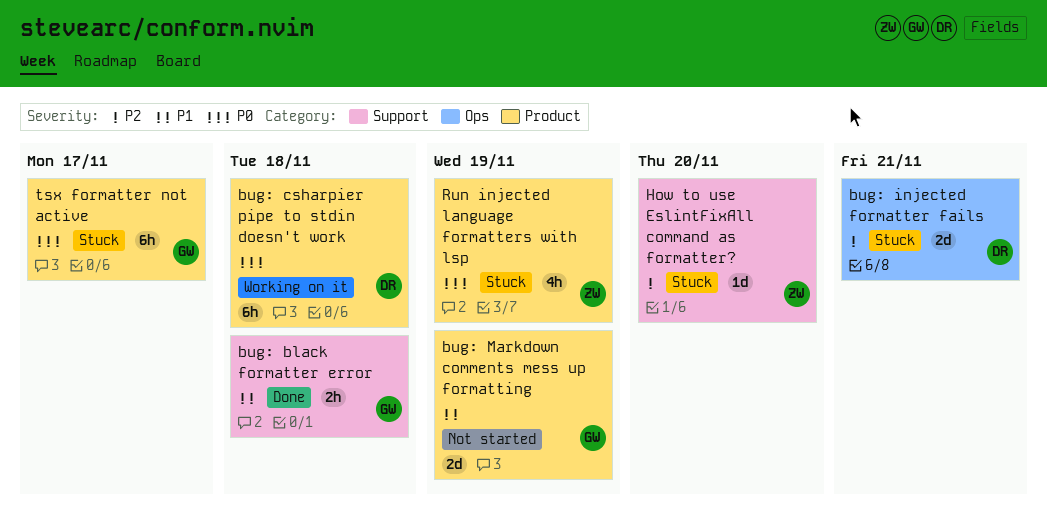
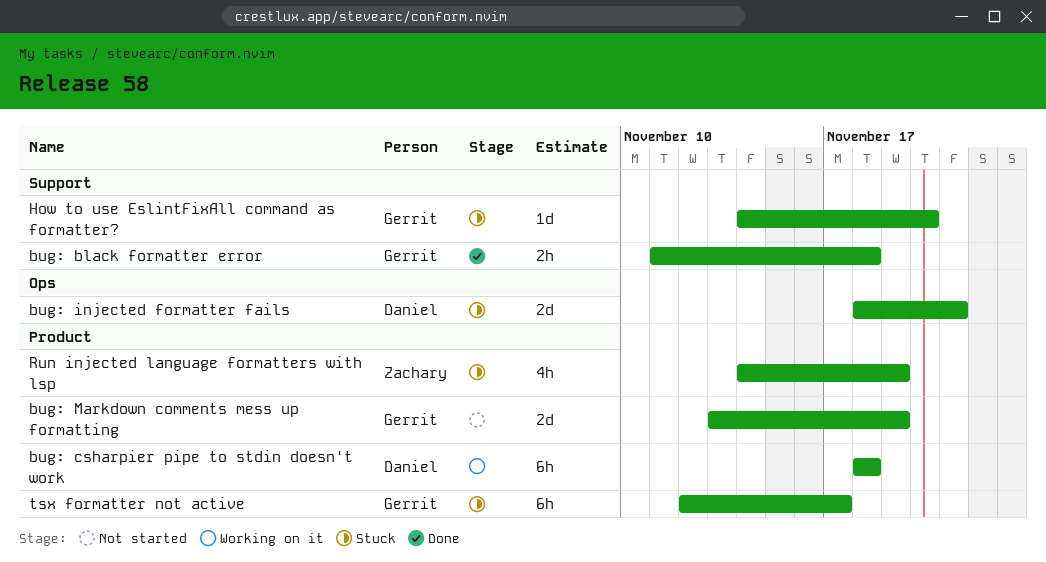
How to use EslintFixAll command as formatter?, owner: Zachary -> Gerrit

